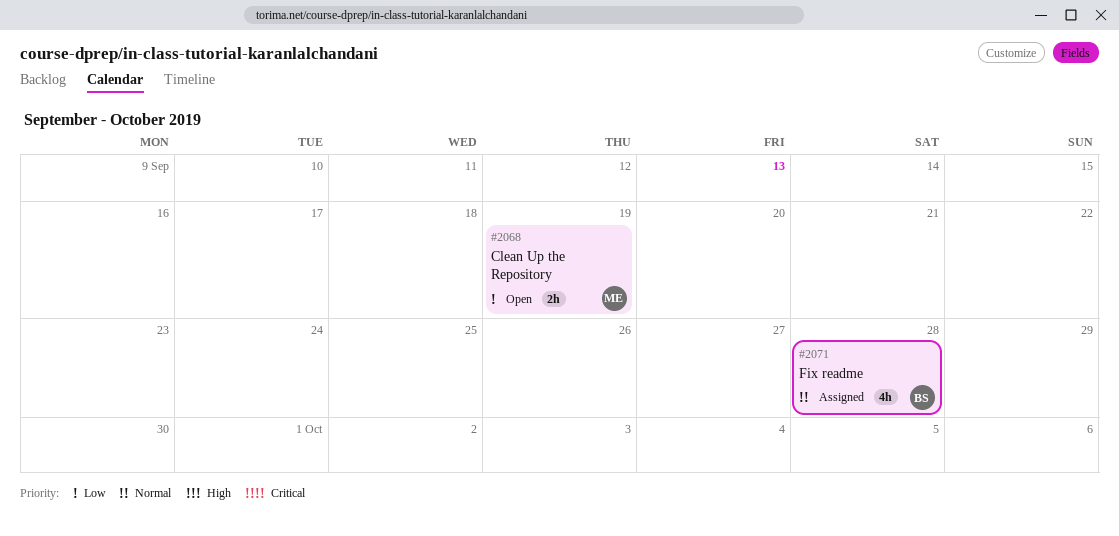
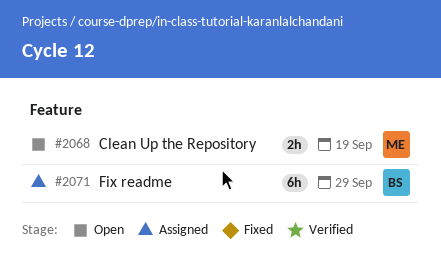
#2071, estimate: 4h -> 6h
#2071, due: Sep 28 -> Sep 29

